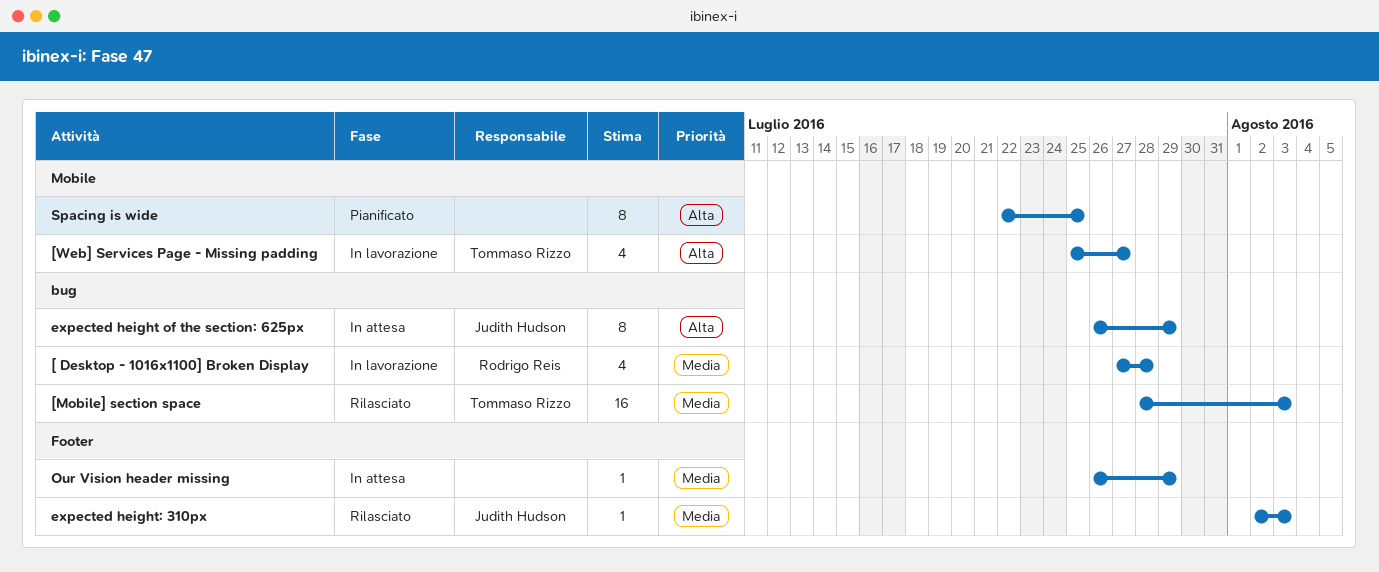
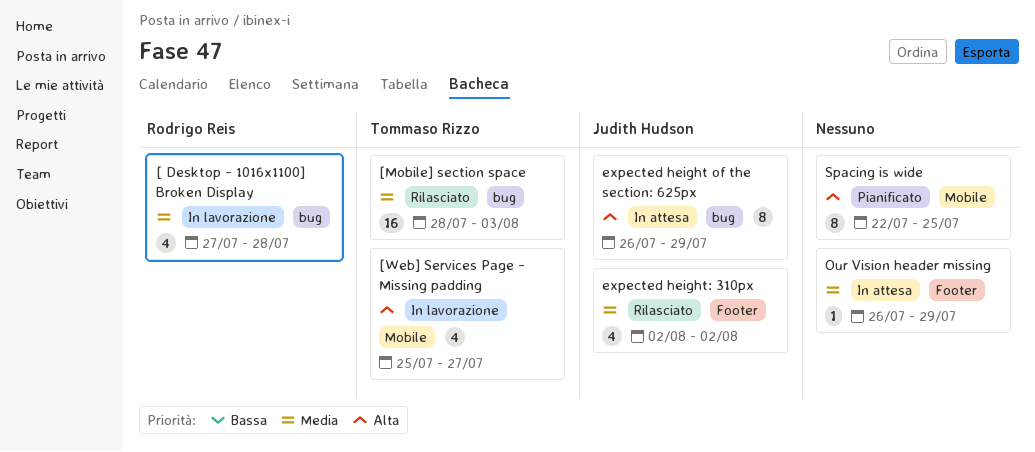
expected height: 310px, estimate: 1 -> 4
expected height: 310px, due: Aug 3 -> Aug 2

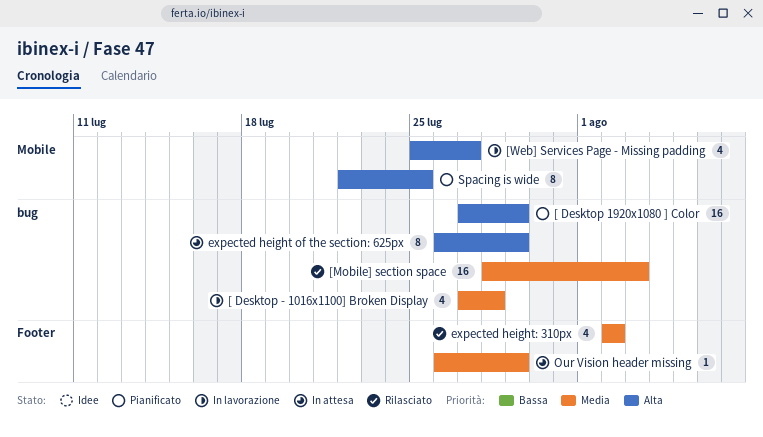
[ Desktop 1920x1080 ] Color: none -> present

